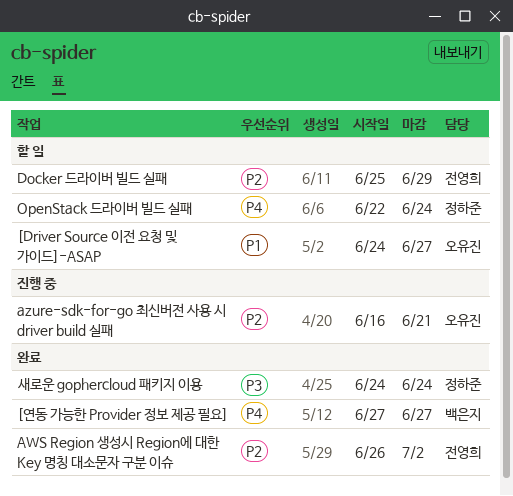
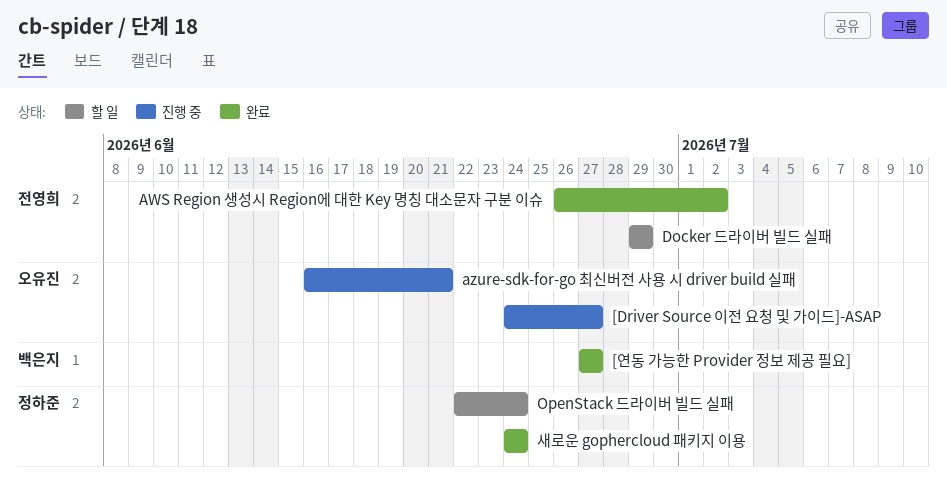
[Driver Source 이전 요청 및 가이드]-ASAP, status: 할 일 -> 진행 중
Docker 드라이버 빌드 실패, start: Jun 25 -> Jun 29

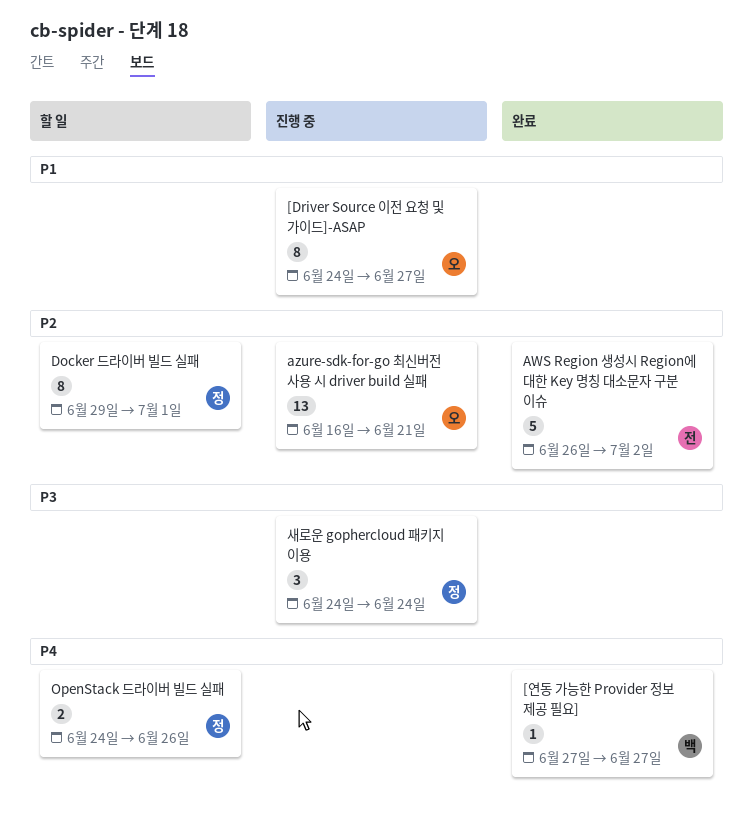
Docker 드라이버 빌드 실패, owner: 전영희 -> 정하준
Docker 드라이버 빌드 실패, due: Jun 29 -> Jul 1
OpenStack 드라이버 빌드 실패, start: Jun 22 -> Jun 24
OpenStack 드라이버 빌드 실패, due: Jun 24 -> Jun 26
새로운 gophercloud 패키지 이용, status: 완료 -> 진행 중

